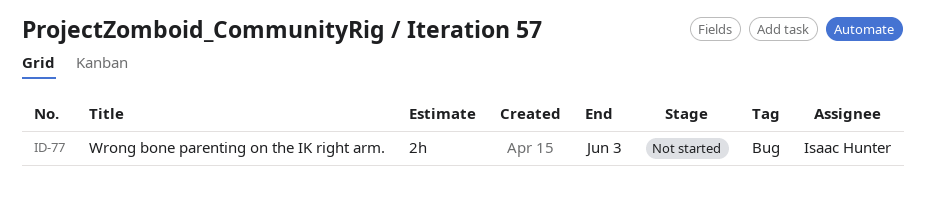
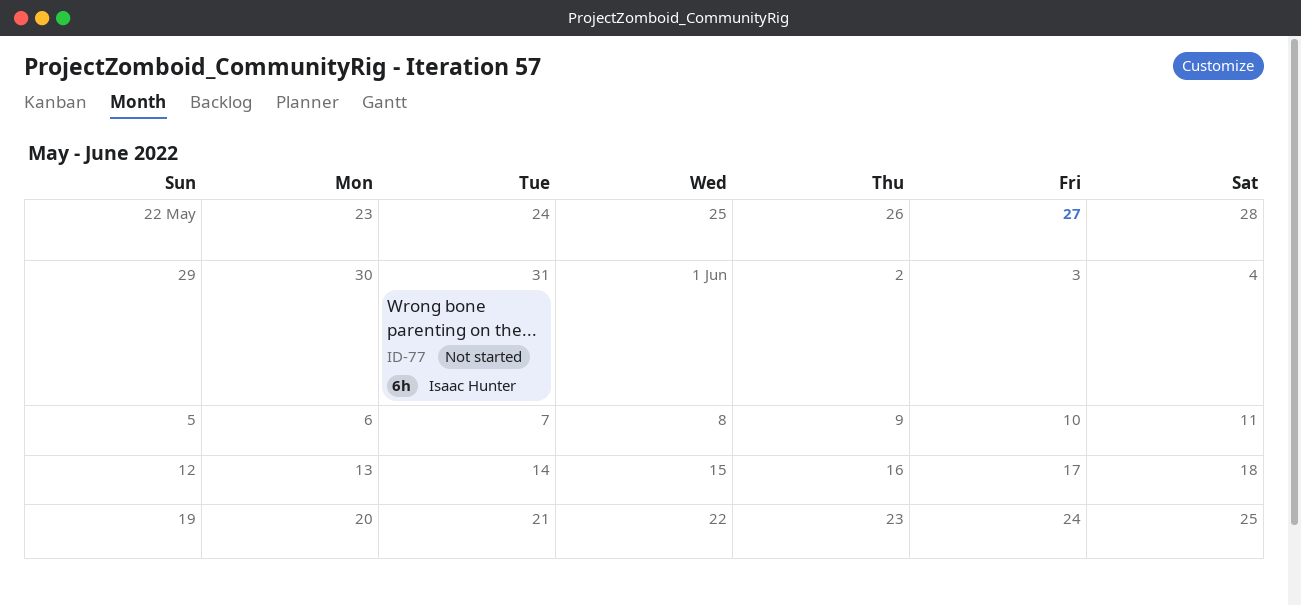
ID-77, estimate: 2h -> 6h
ID-77, due: Jun 3 -> May 31

